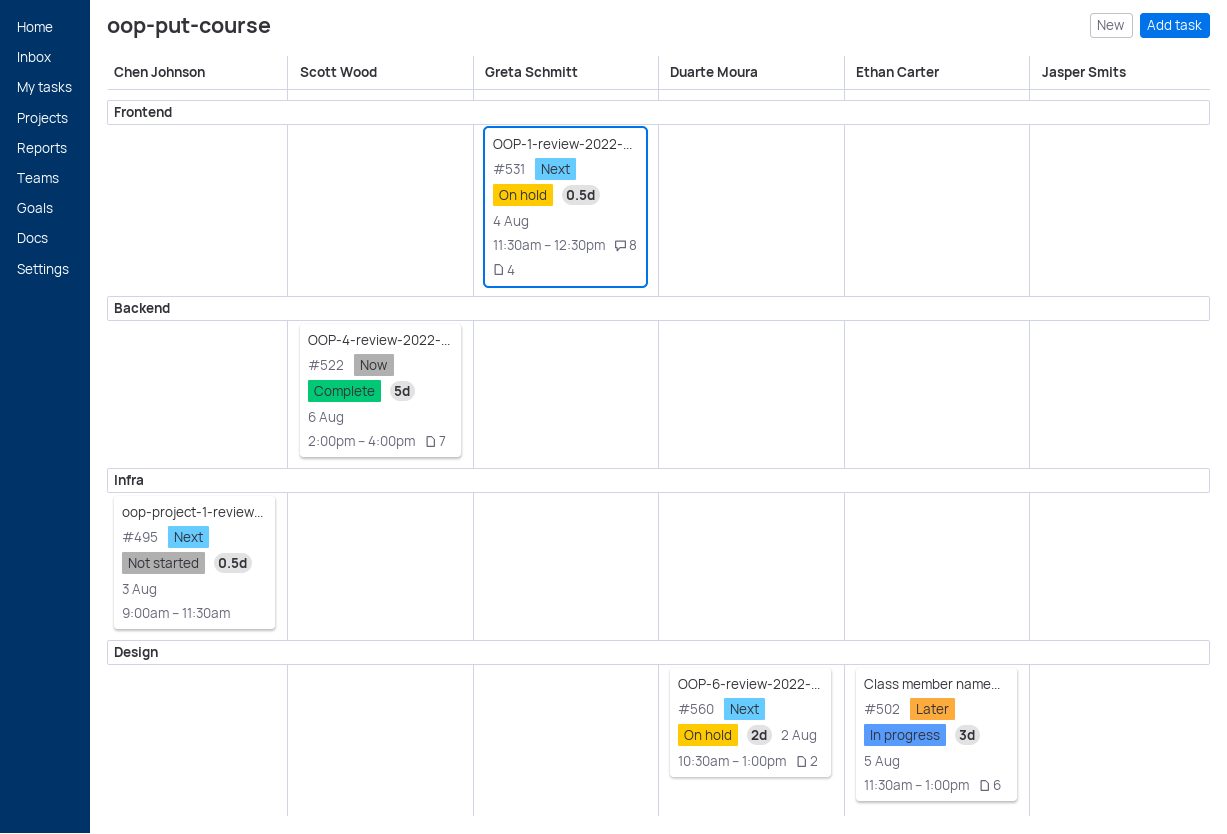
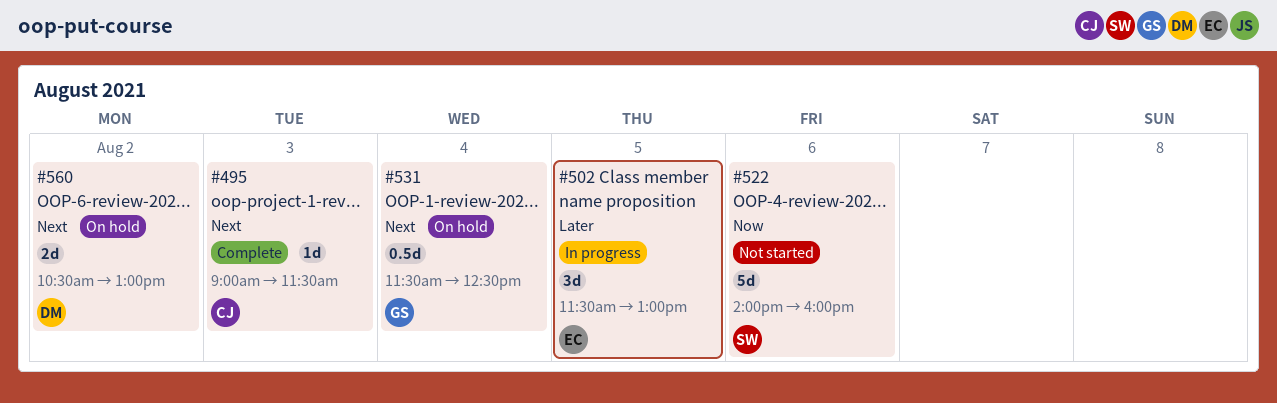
#495, status: Not started -> Complete
#495, estimate: 0.5d -> 1d
#522, status: Complete -> Not started

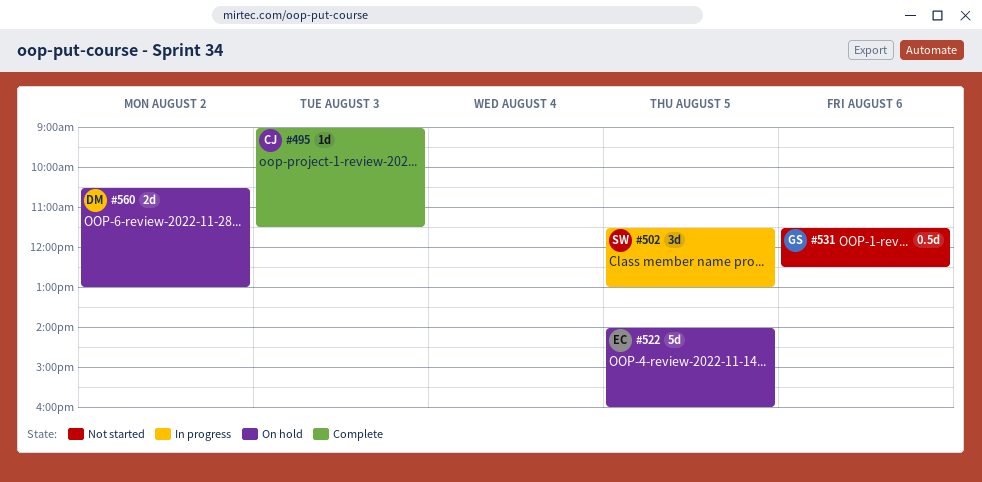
#502, owner: EC -> SW
#522, status: Not started -> On hold
#522, owner: SW -> EC
#522, day: Aug 6 -> Aug 5
#531, status: On hold -> Not started
#531, day: Aug 4 -> Aug 6

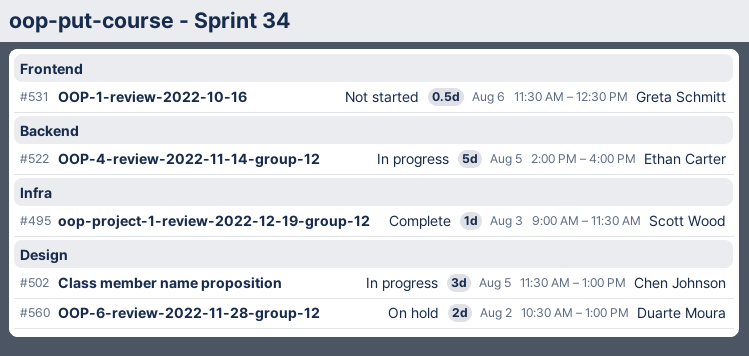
#495, owner: Chen Johnson -> Scott Wood
#502, owner: Scott Wood -> Chen Johnson
#522, status: On hold -> In progress

